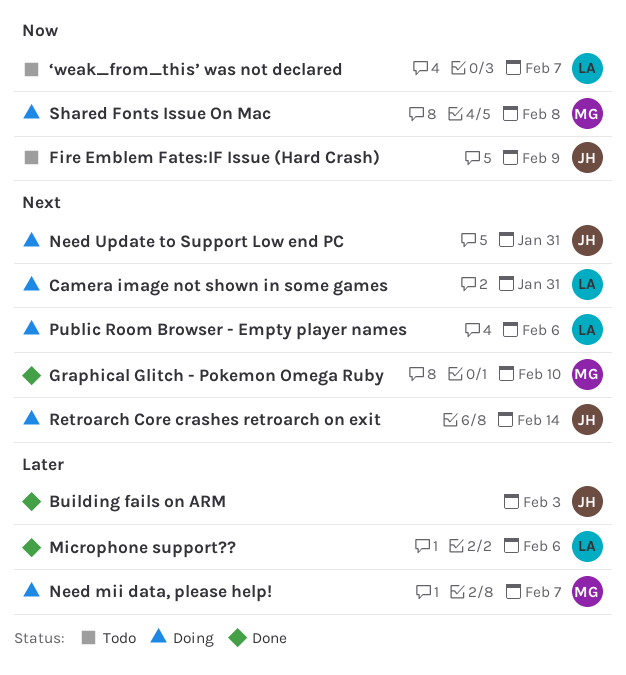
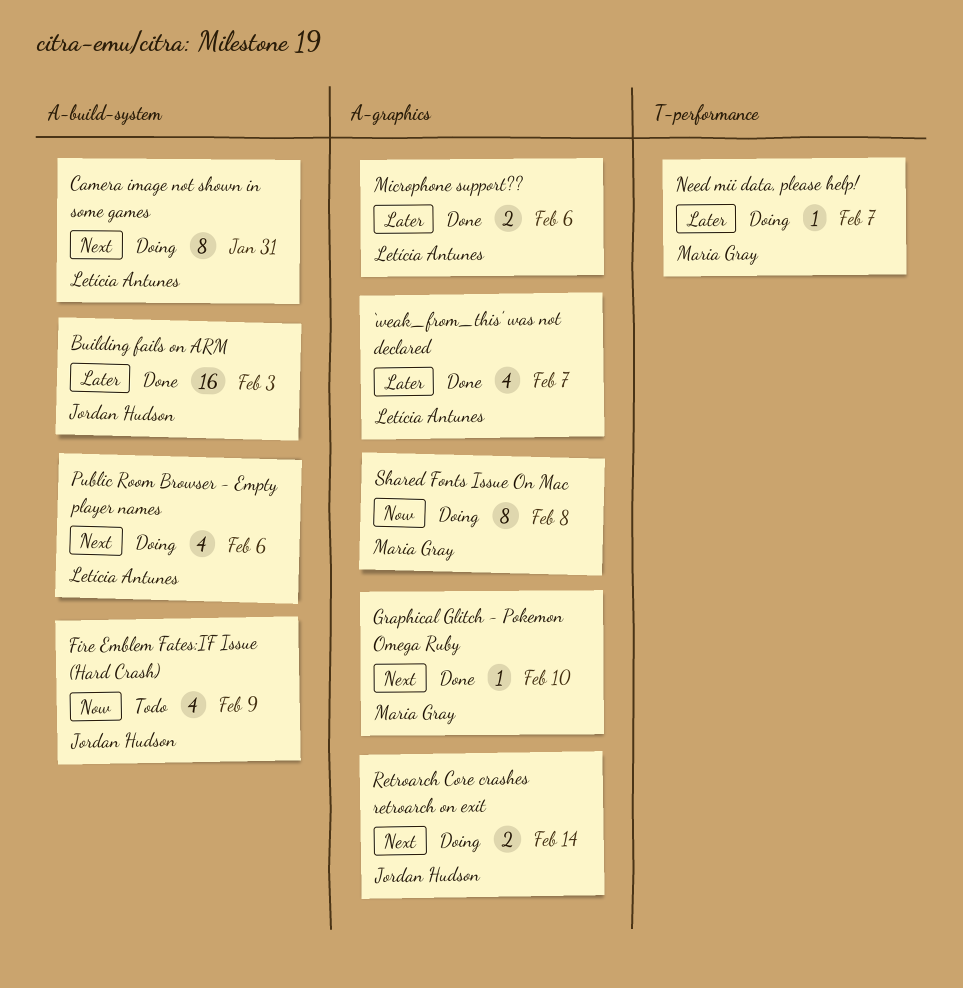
Need Update to Support Low end PC: present -> none
‘weak_from_this’ was not declared, status: Todo -> Done
‘weak_from_this’ was not declared, priority: Now -> Later

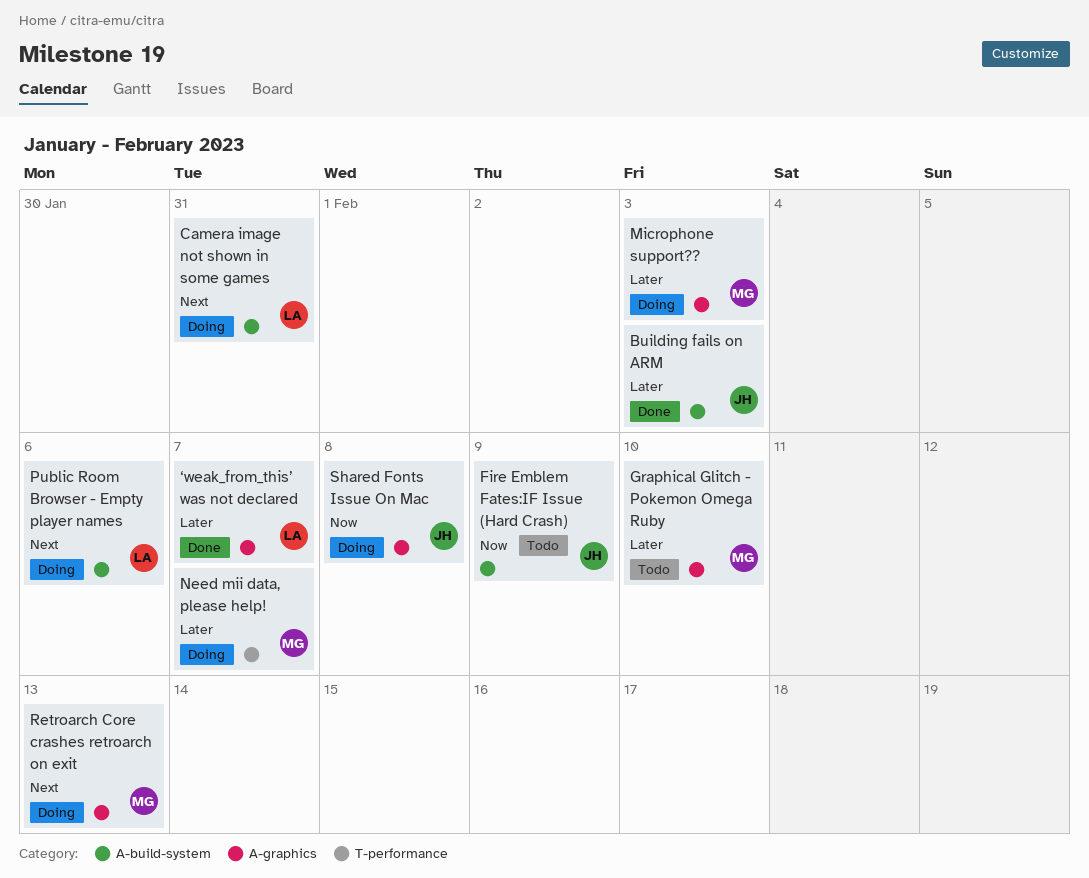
Graphical Glitch - Pokemon Omega Ruby, status: Done -> Todo
Graphical Glitch - Pokemon Omega Ruby, priority: Next -> Later
Microphone support??, status: Done -> Doing
Microphone support??, owner: Letícia Antunes -> Maria Gray
Microphone support??, due: Feb 6 -> Feb 3
Retroarch Core crashes retroarch on exit, owner: Jordan Hudson -> Maria Gray
Retroarch Core crashes retroarch on exit, due: Feb 14 -> Feb 13
Shared Fonts Issue On Mac, owner: Maria Gray -> Jordan Hudson

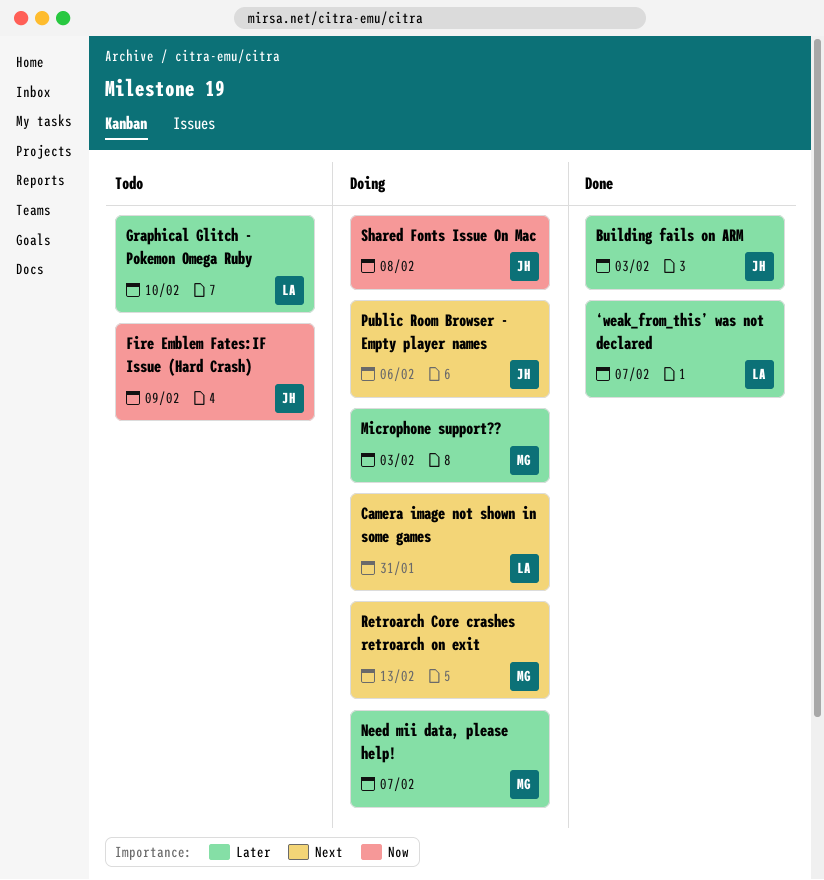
Graphical Glitch - Pokemon Omega Ruby, owner: MG -> LA
Public Room Browser - Empty player names, owner: LA -> JH

